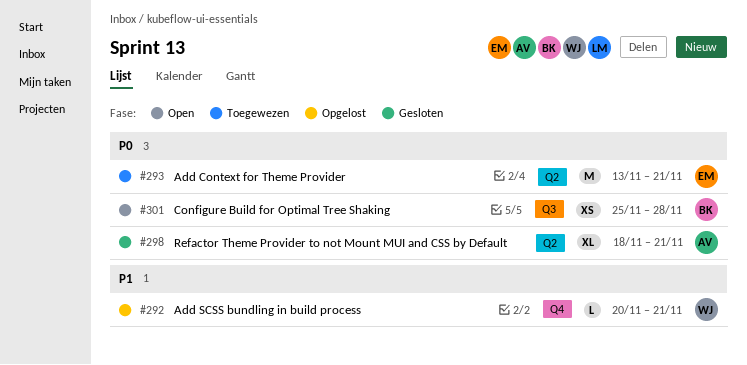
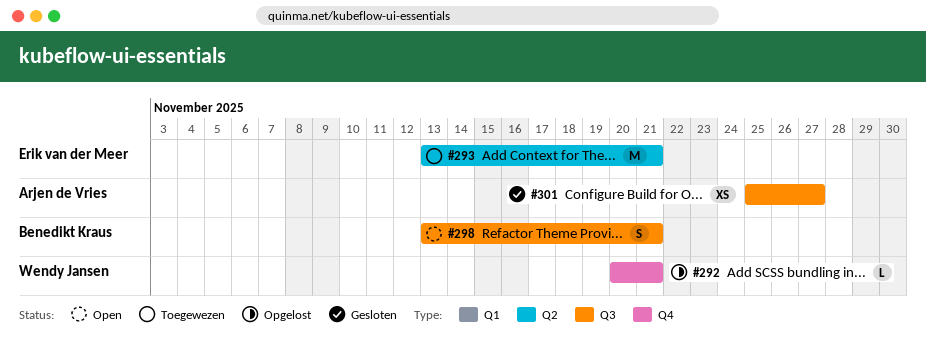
#298, status: Gesloten -> Open
#298, owner: Arjen de Vries -> Benedikt Kraus
#298, label: Q2 -> Q3
#298, estimate: XL -> S
#298, start: Nov 18 -> Nov 13
#301, status: Open -> Gesloten
#301, owner: Benedikt Kraus -> Arjen de Vries
#301, due: Nov 28 -> Nov 27

